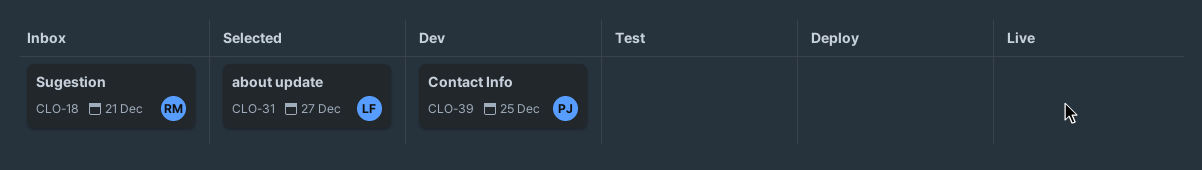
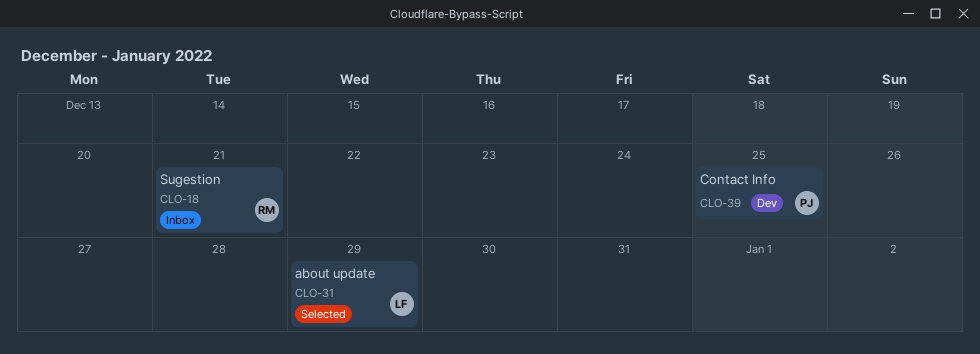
CLO-31, due: Dec 27 -> Dec 29

